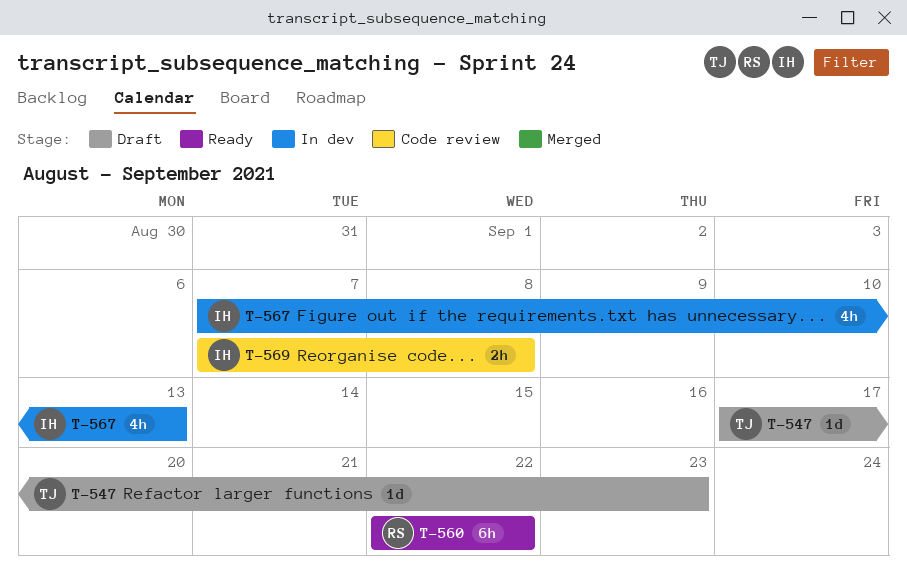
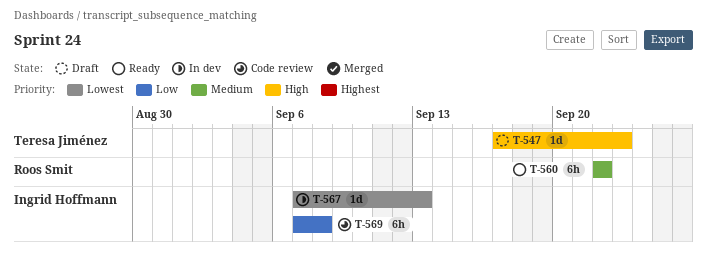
T-567, estimate: 4h -> 1d
T-569, estimate: 2h -> 6h

